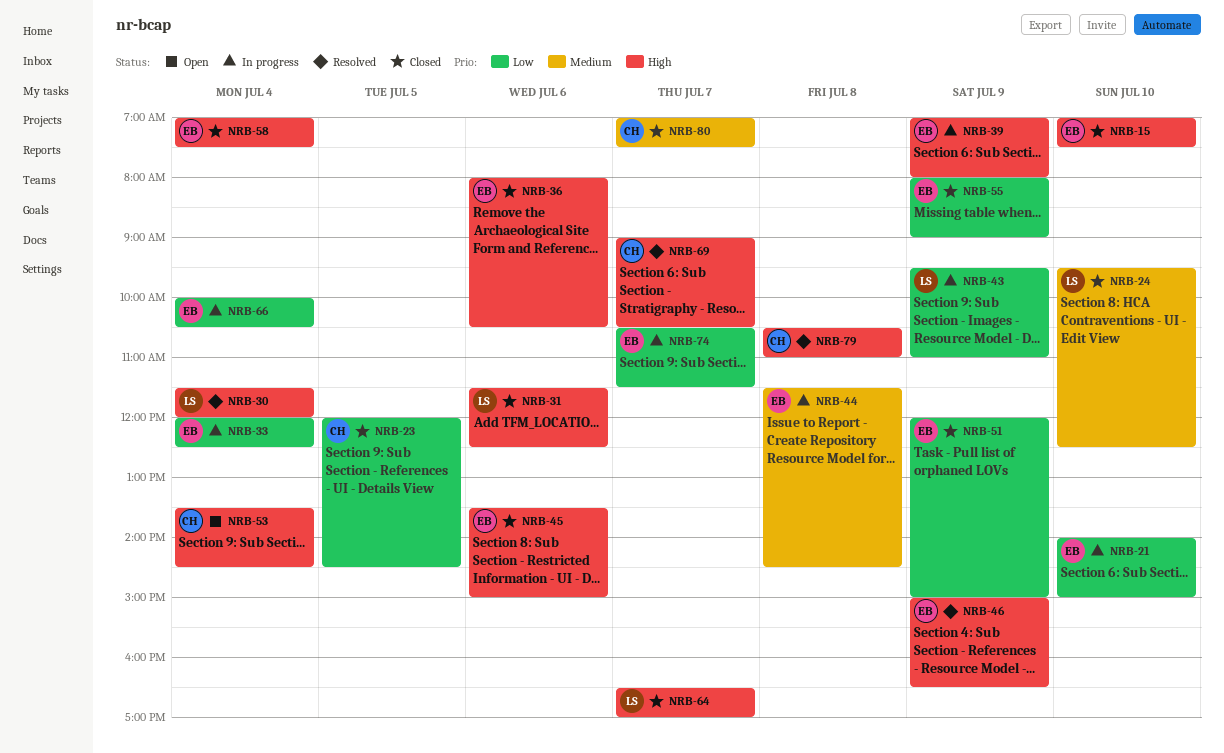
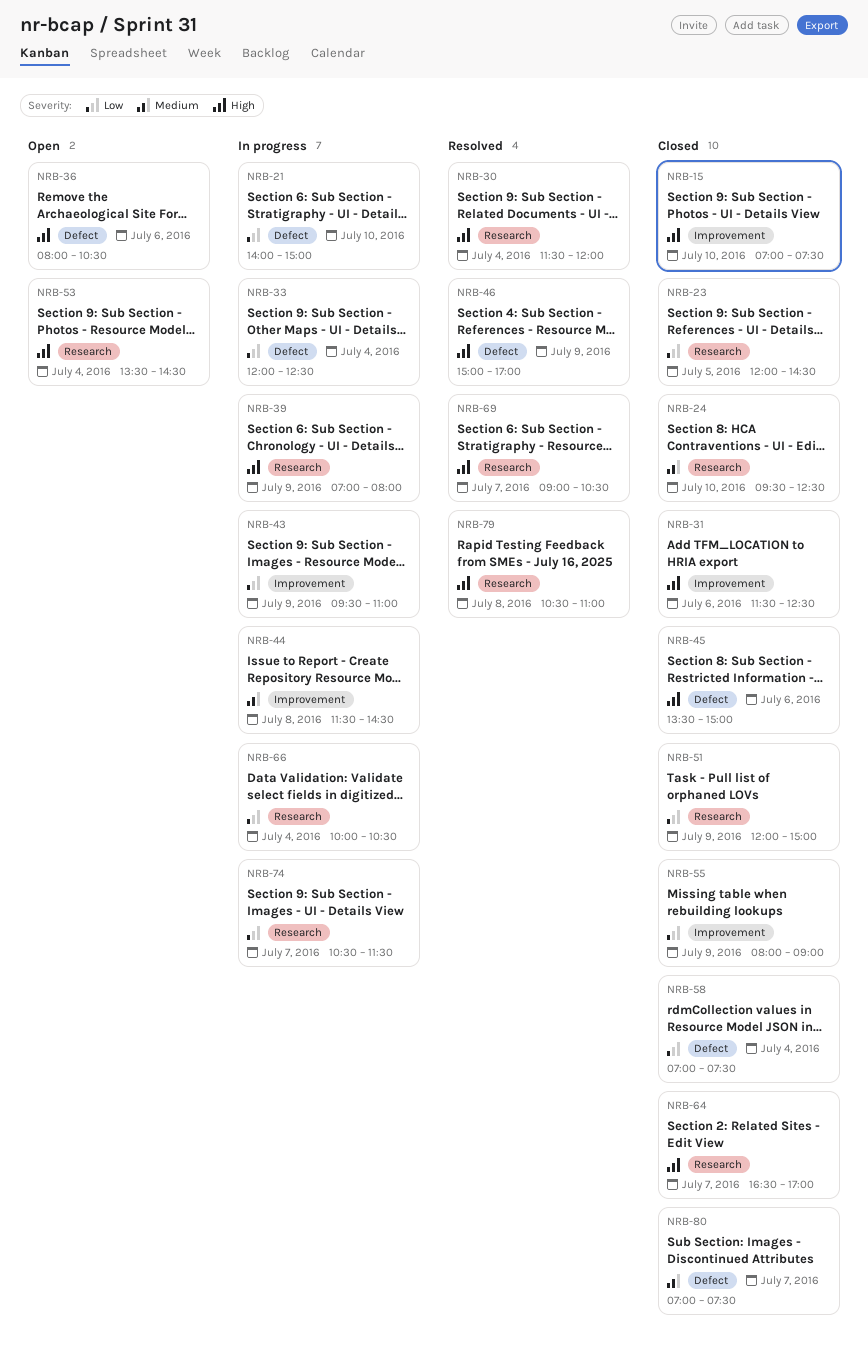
NRB-36, status: Closed -> Open
NRB-46, ends: 16:30 -> 17:00
NRB-58, priority: High -> Low

